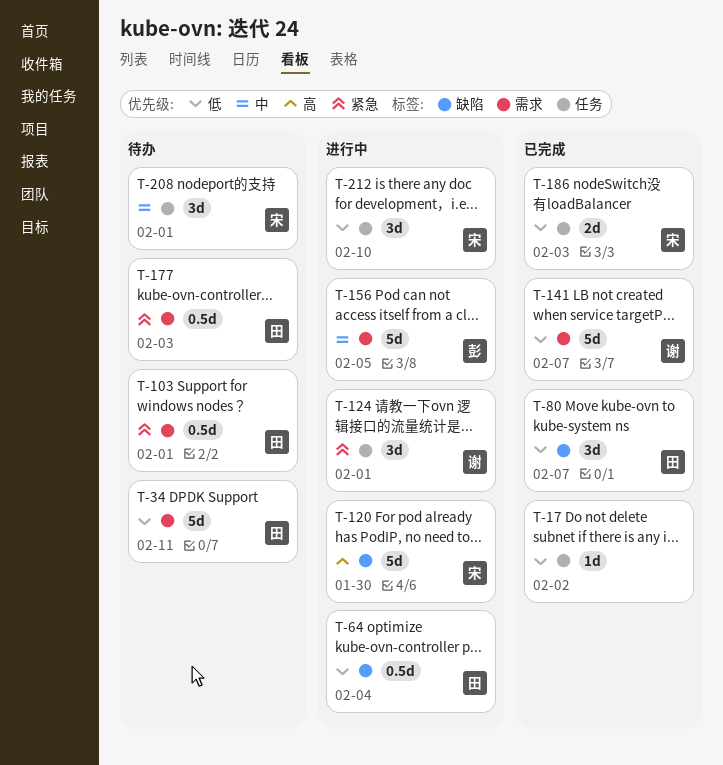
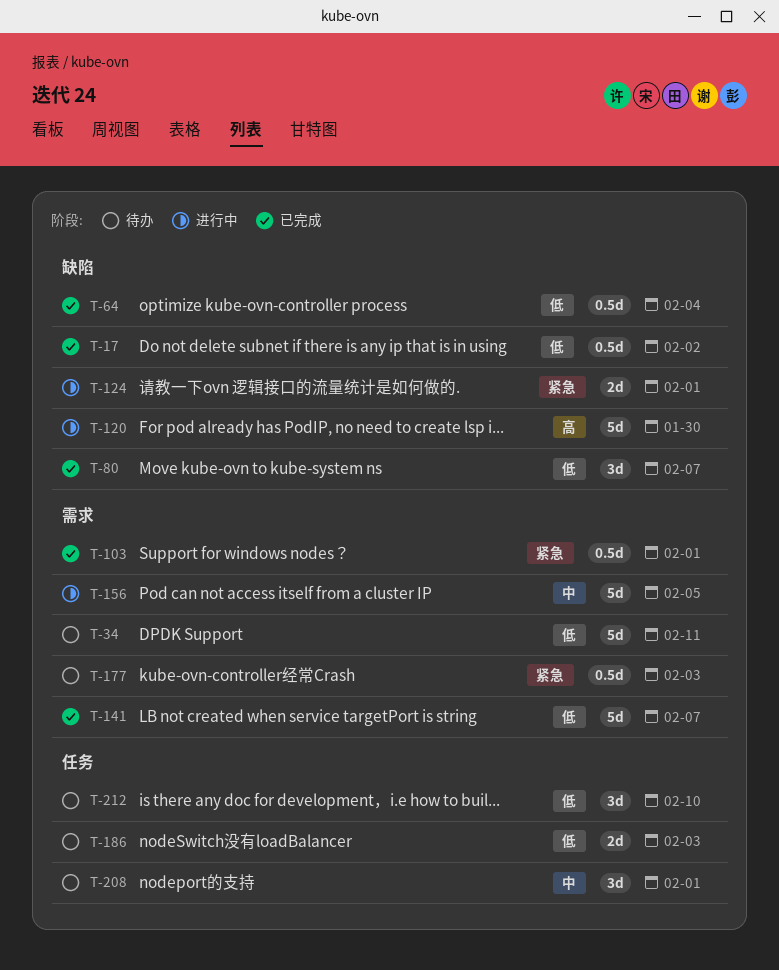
T-17, label: 任务 -> 缺陷
T-17, estimate: 1d -> 0.5d
T-64, status: 进行中 -> 已完成
T-103, status: 待办 -> 已完成
T-124, label: 任务 -> 缺陷
T-124, estimate: 3d -> 2d
T-186, status: 已完成 -> 待办
T-212, status: 进行中 -> 待办

